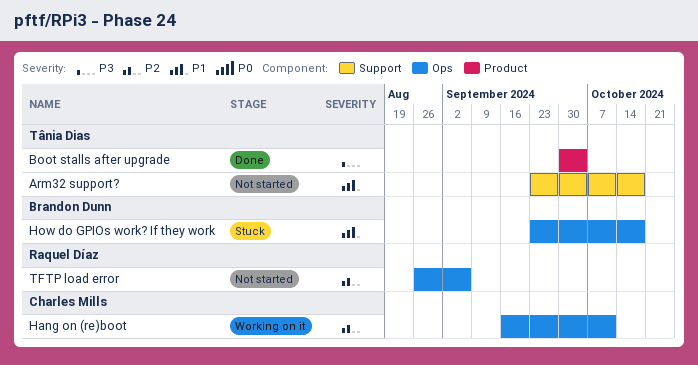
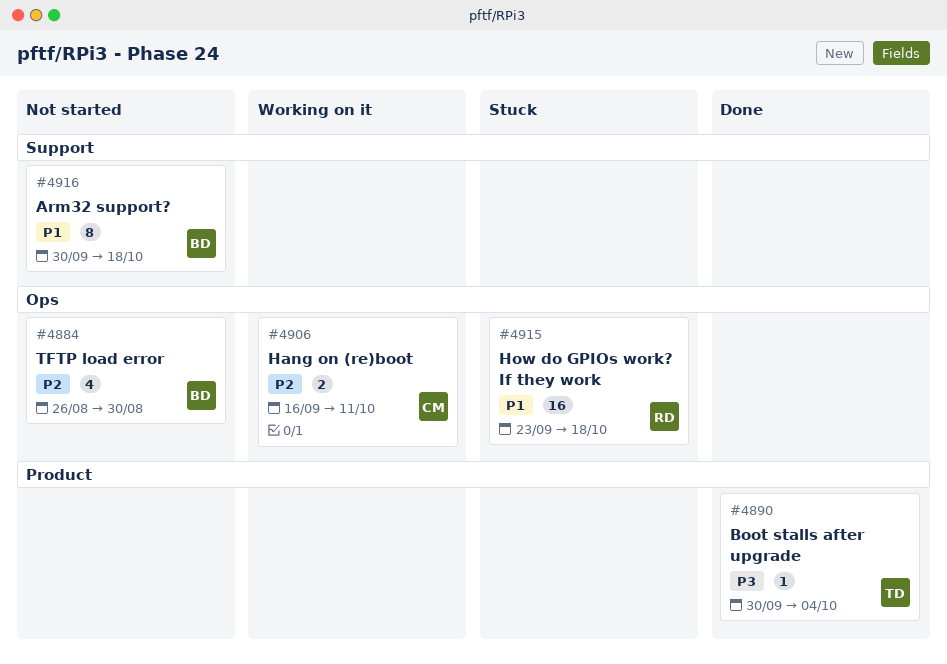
Arm32 support?, owner: Tânia Dias -> Brandon Dunn
Arm32 support?, start: Sep 23 -> Sep 30
How do GPIOs work? If they work, owner: Brandon Dunn -> Raquel Díaz
TFTP load error, owner: Raquel Díaz -> Brandon Dunn
TFTP load error, due: Sep 6 -> Aug 30

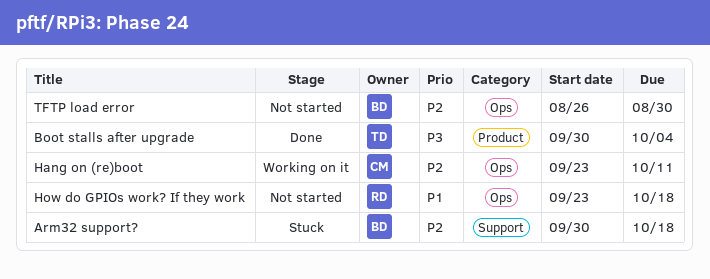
Arm32 support?, status: Not started -> Stuck
Arm32 support?, priority: P1 -> P2
Hang on (re)boot, start: Sep 16 -> Sep 23
How do GPIOs work? If they work, status: Stuck -> Not started

